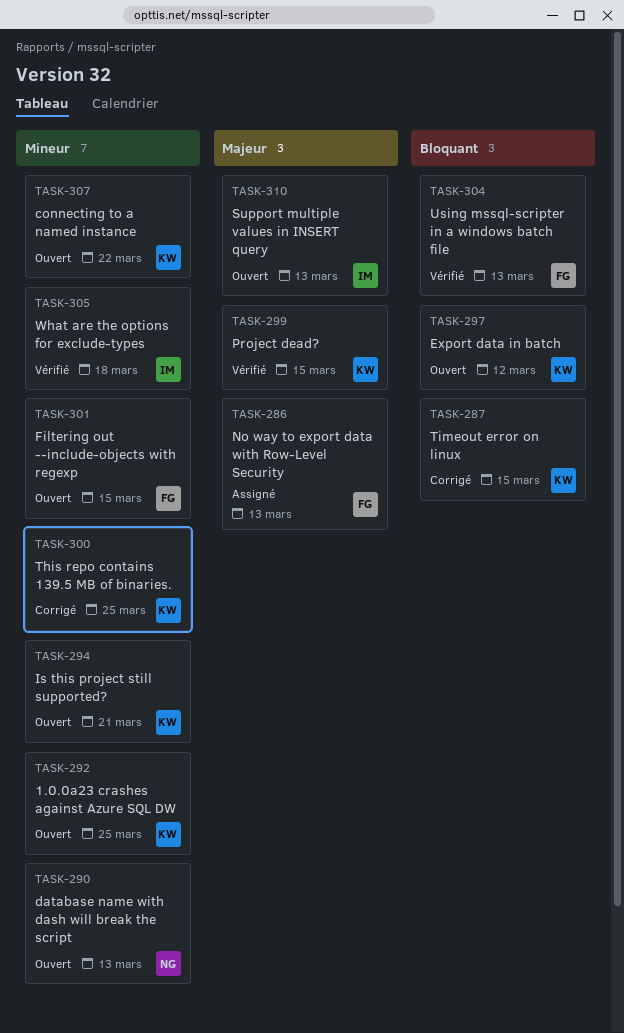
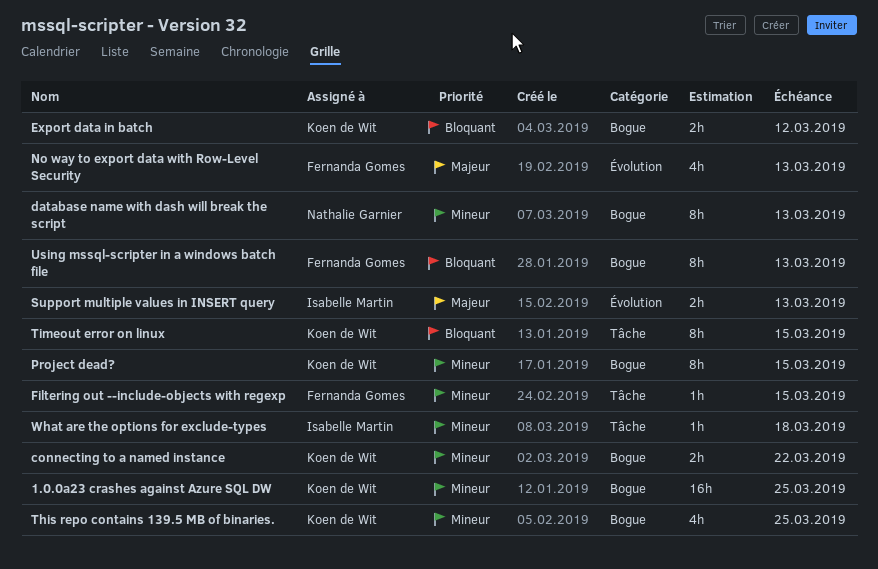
Is this project still supported?: present -> none
Project dead?, priority: Majeur -> Mineur

